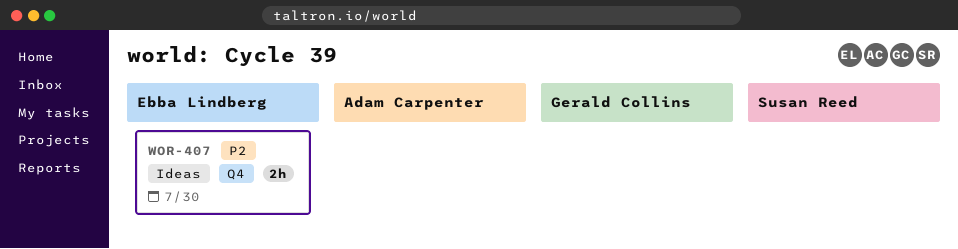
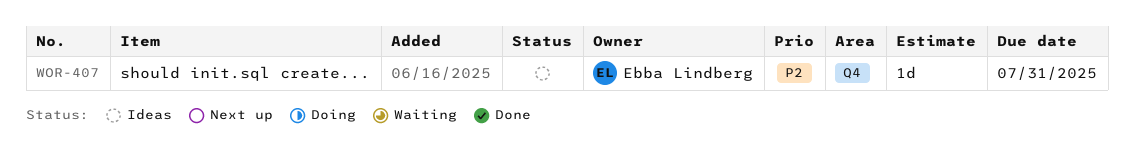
WOR-407, estimate: 2h -> 1d
WOR-407, due: Jul 30 -> Jul 31

